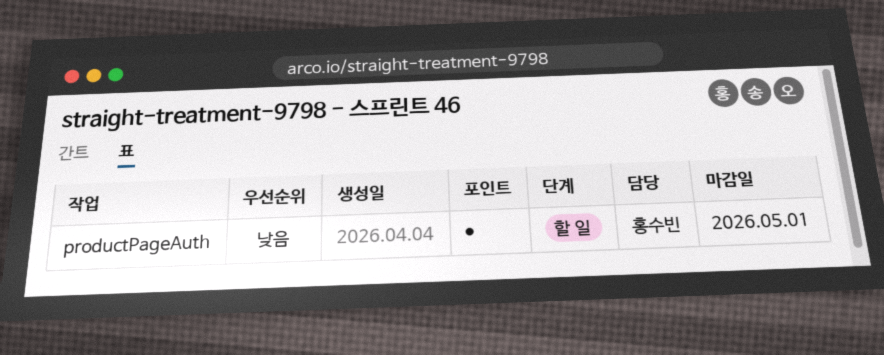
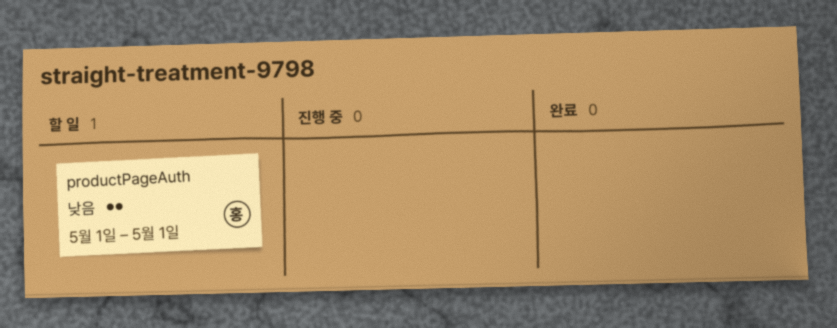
productPageAuth, estimate: 1 -> 2

